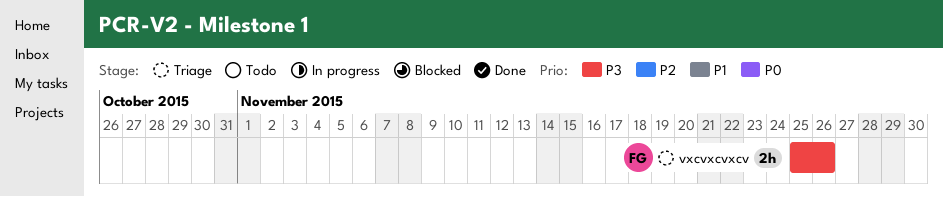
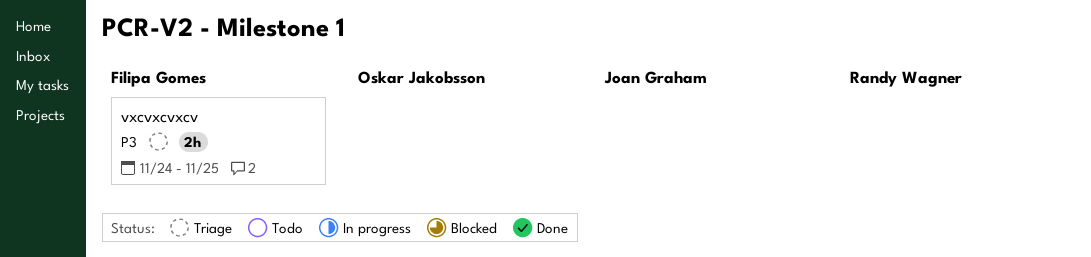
vxcvxcvxcv, start: Nov 25 -> Nov 24
vxcvxcvxcv, due: Nov 26 -> Nov 25

